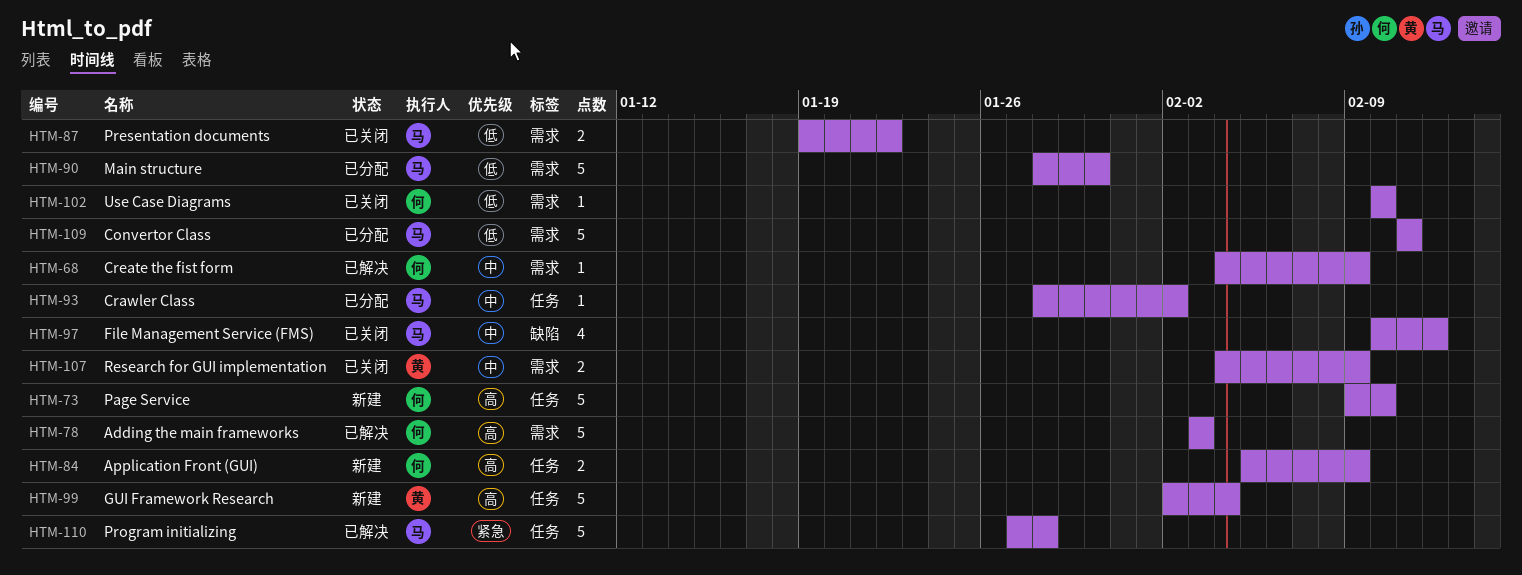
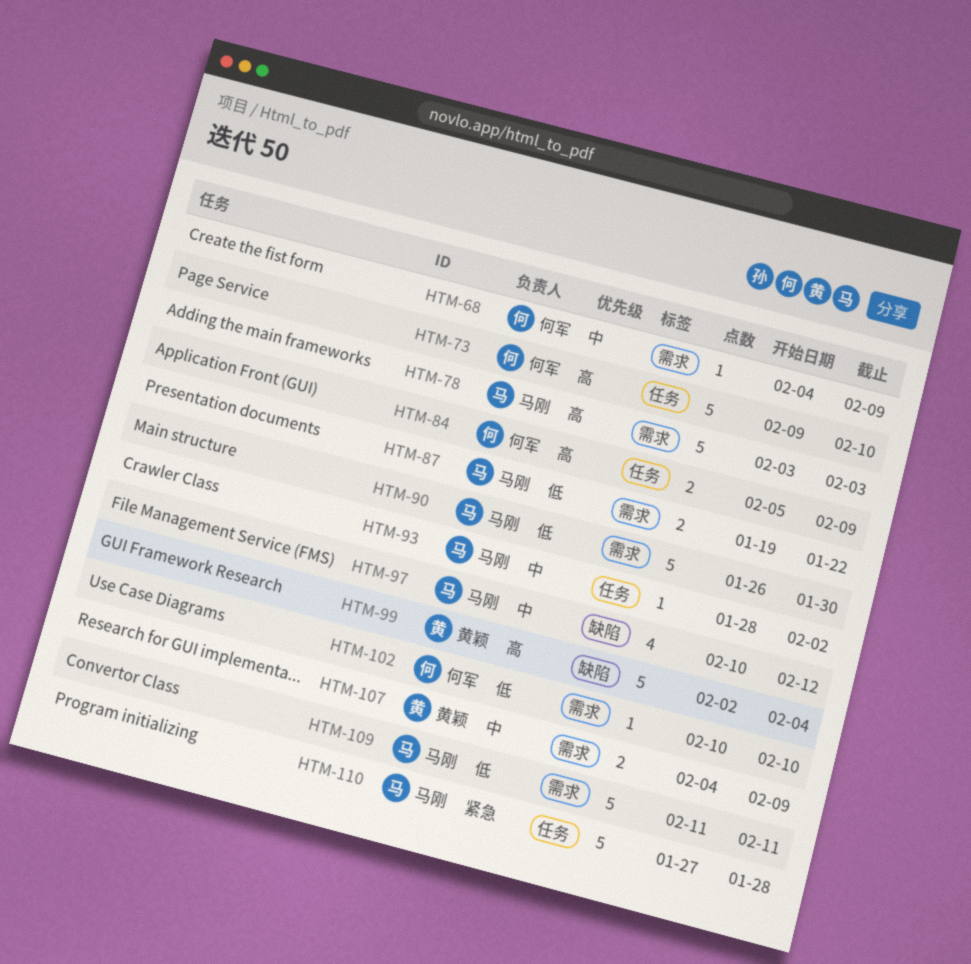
HTM-78, owner: 何军 -> 马刚
HTM-90, start: Jan 28 -> Jan 26
HTM-99, label: 任务 -> 缺陷

